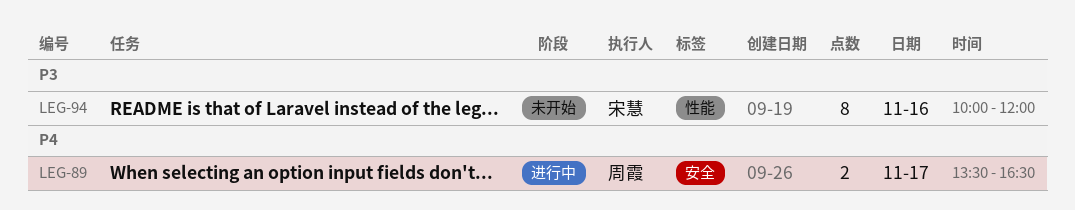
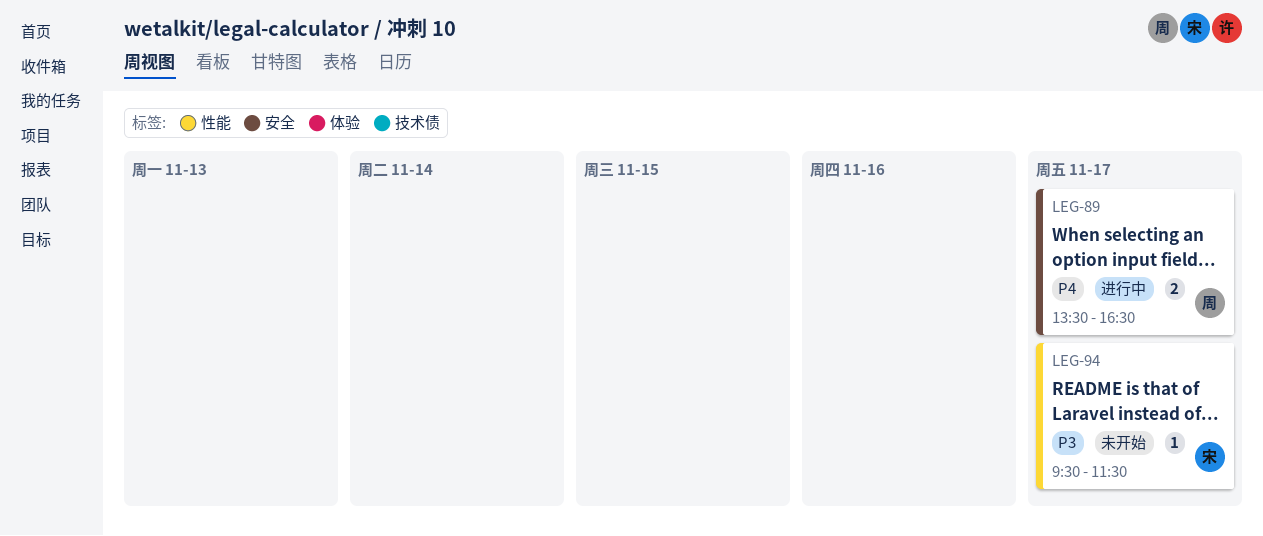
LEG-94, estimate: 8 -> 1
LEG-94, day: Nov 16 -> Nov 17
LEG-94, begins: 10:00 -> 09:30
LEG-94, ends: 12:00 -> 11:30

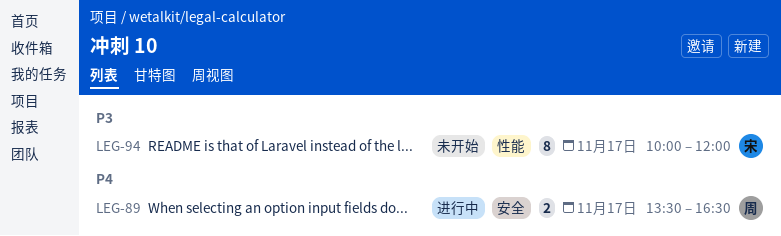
LEG-94, estimate: 1 -> 8
LEG-94, begins: 09:30 -> 10:00
LEG-94, ends: 11:30 -> 12:00

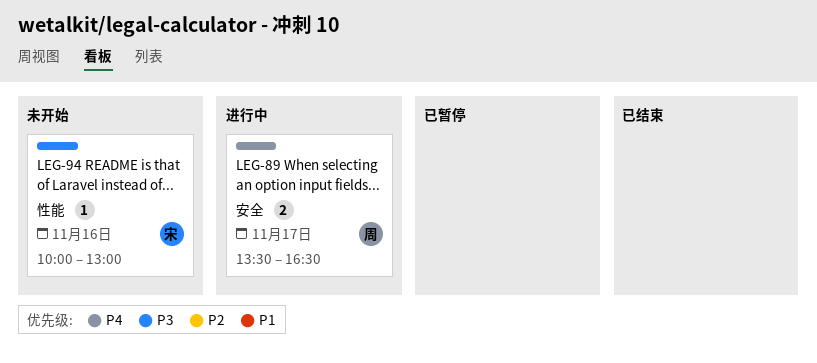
LEG-94, estimate: 8 -> 1
LEG-94, day: Nov 17 -> Nov 16
LEG-94, ends: 12:00 -> 13:00

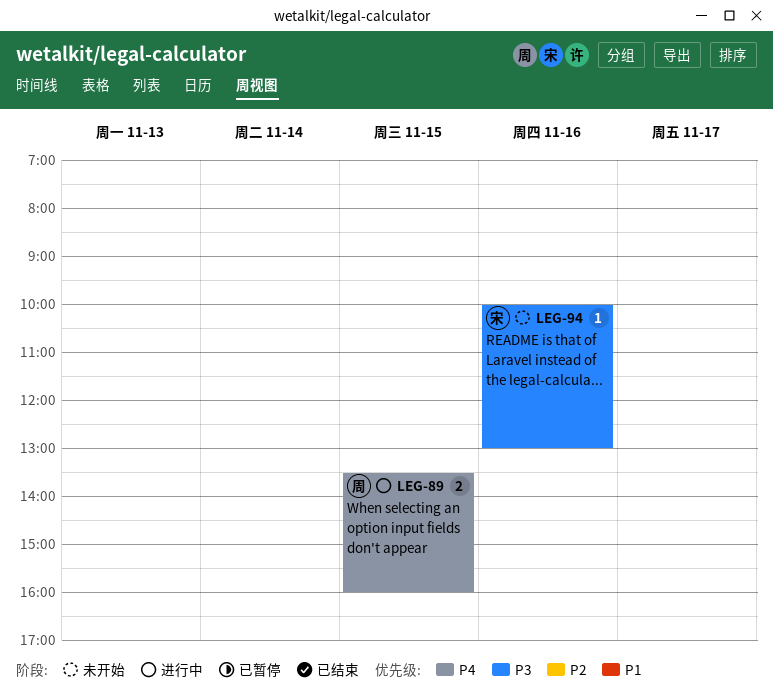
LEG-89, day: Nov 17 -> Nov 15
LEG-89, ends: 16:30 -> 16:00

